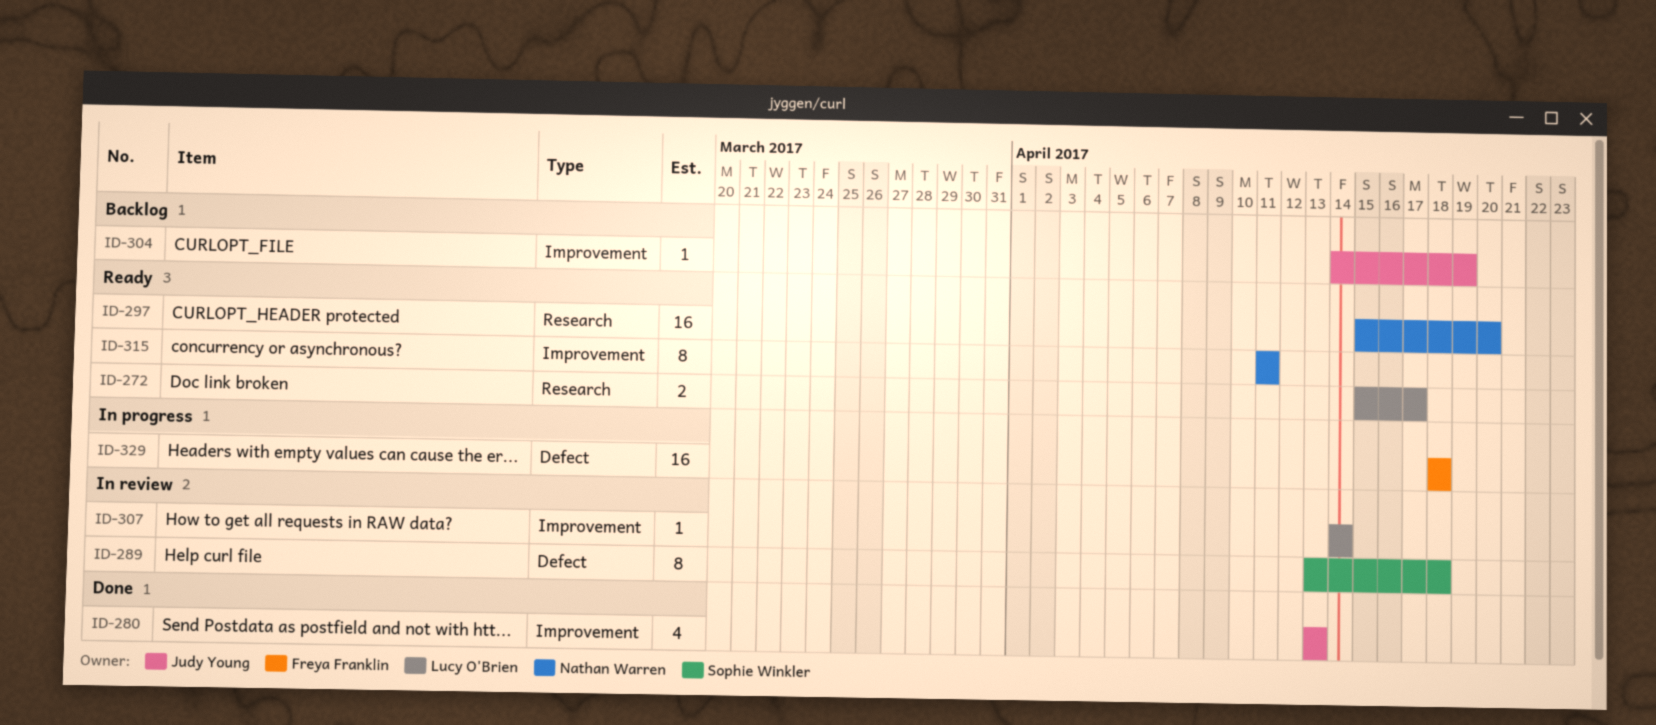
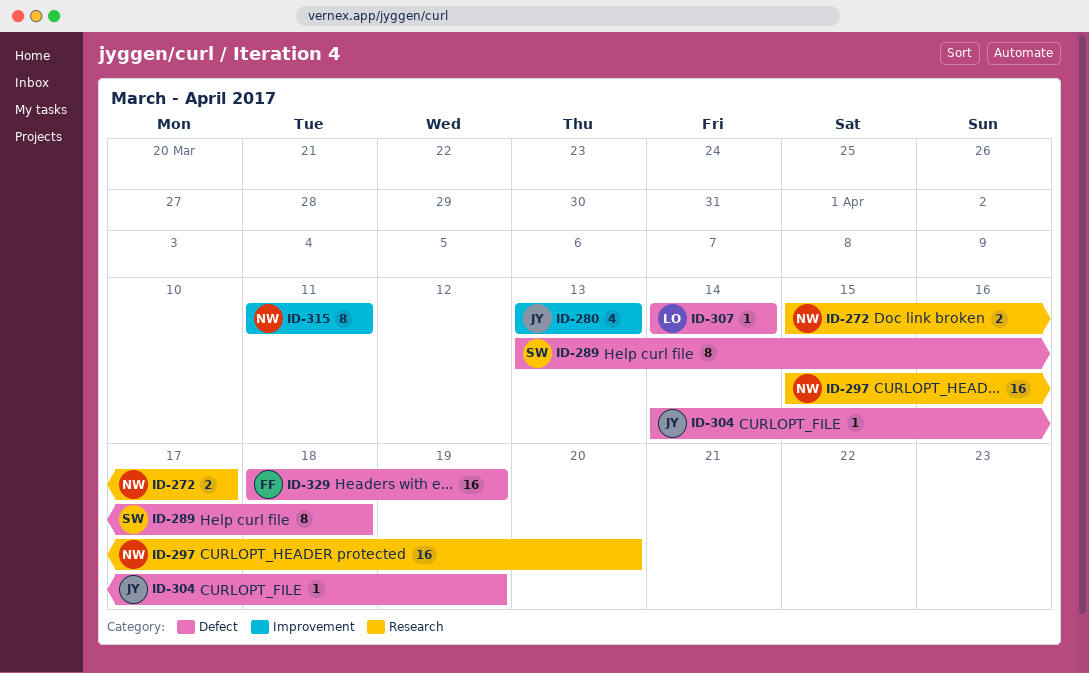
ID-272, owner: Lucy O'Brien -> Nathan Warren
ID-304, label: Improvement -> Defect
ID-307, label: Improvement -> Defect
ID-329, due: Apr 18 -> Apr 19

